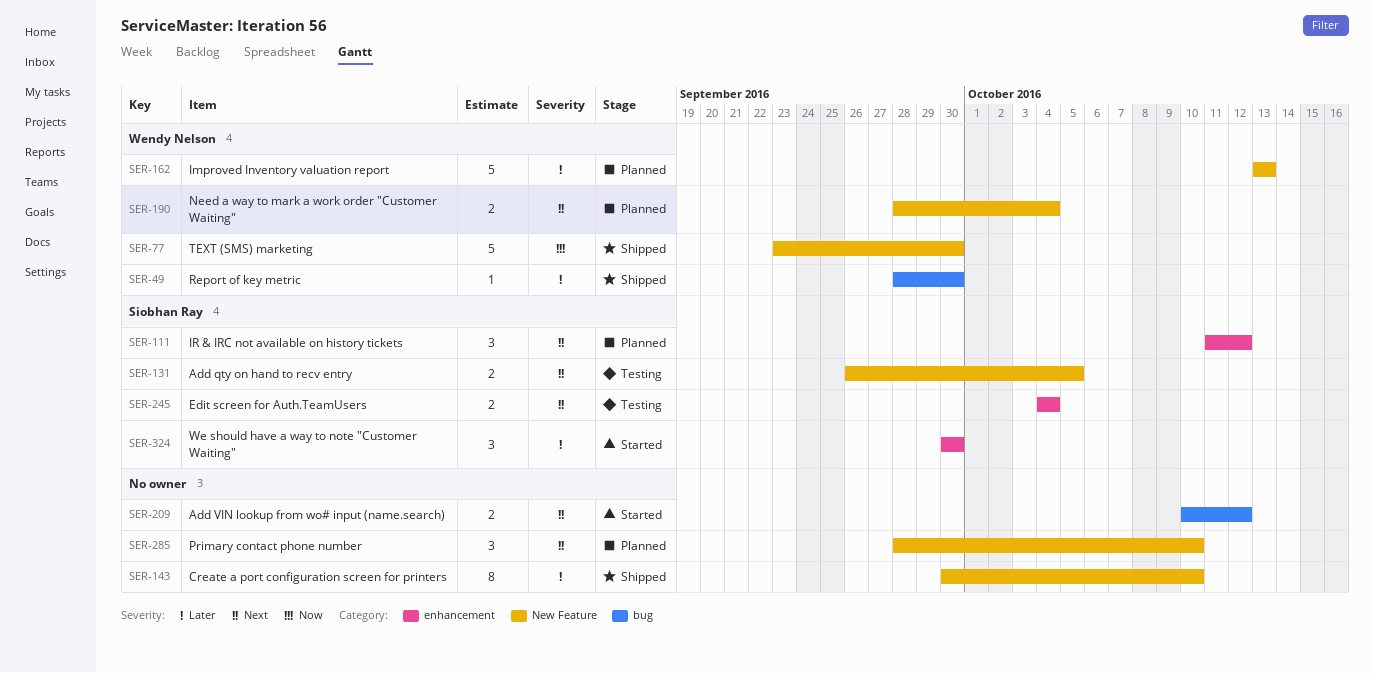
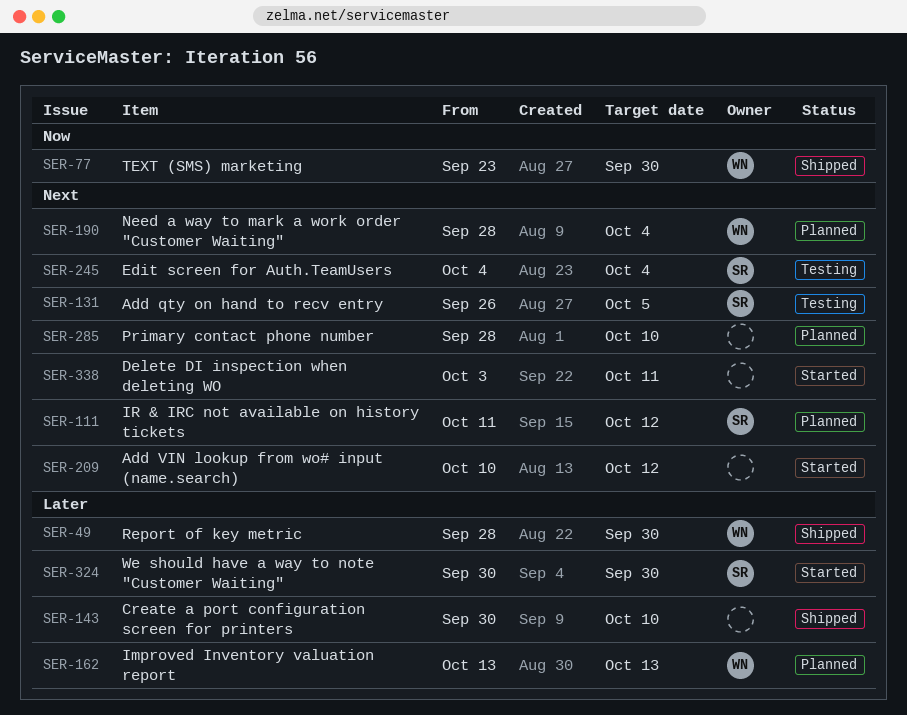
SER-338: none -> present

